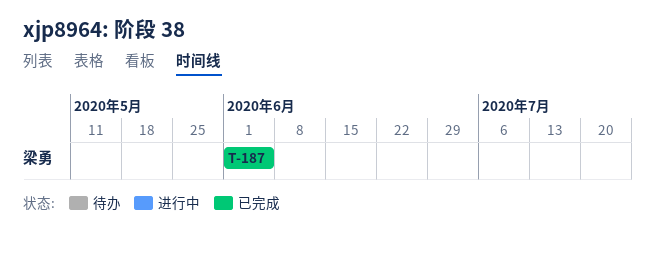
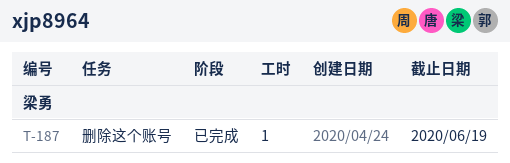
T-187, due: Jun 5 -> Jun 19

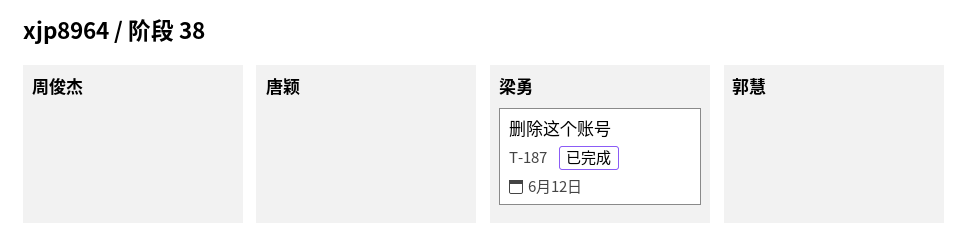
T-187, due: Jun 19 -> Jun 12

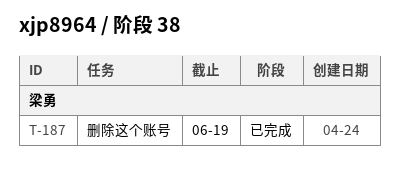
T-187, due: Jun 12 -> Jun 19

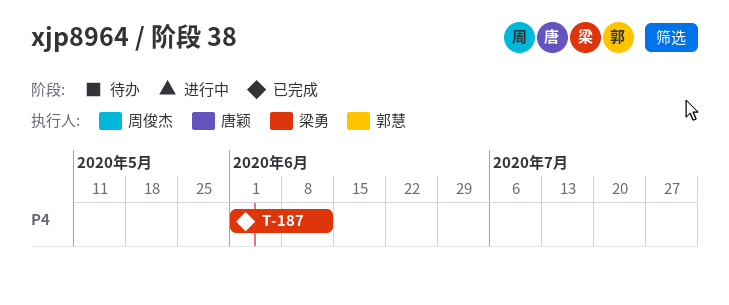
T-187, due: Jun 19 -> Jun 12

